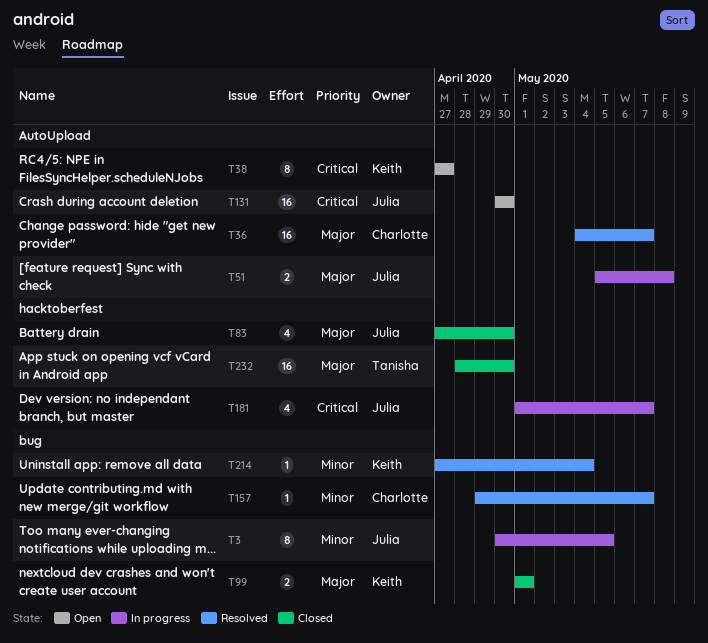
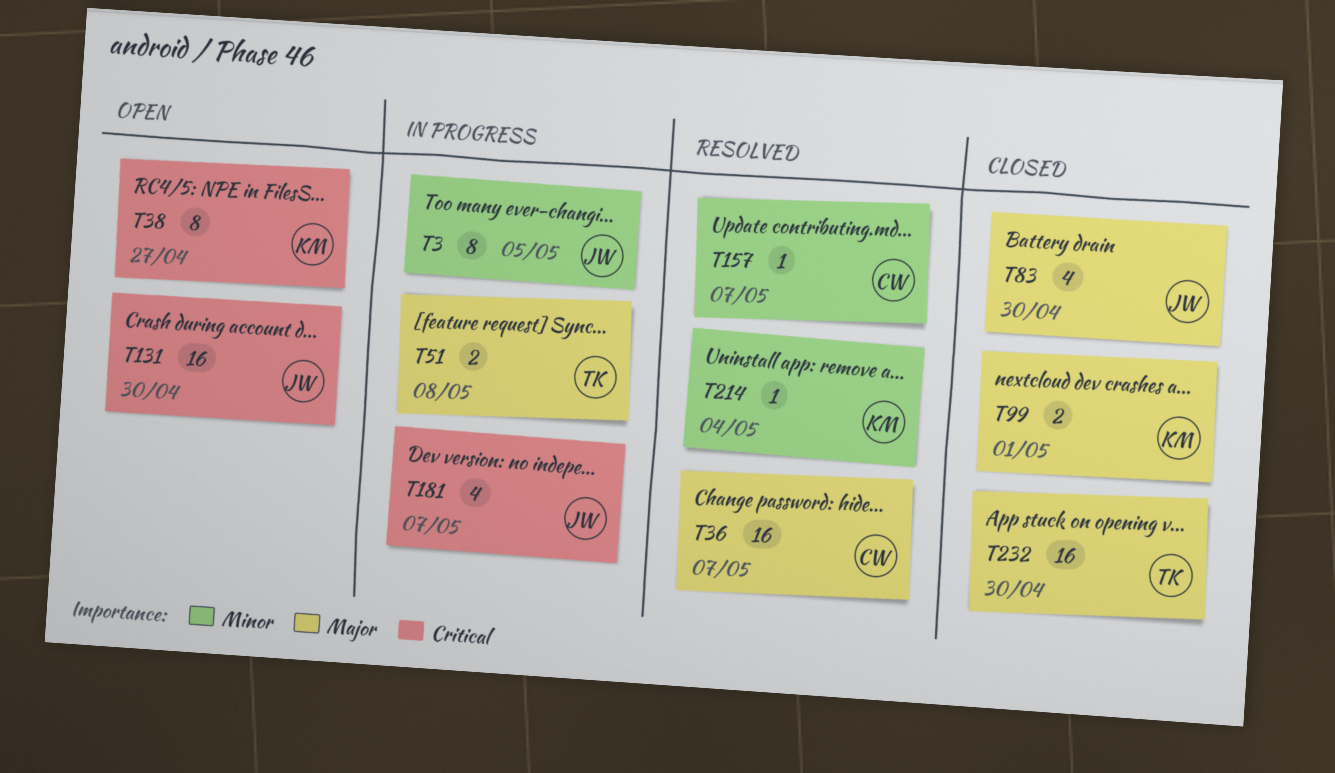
T51, owner: Julia -> Tanisha

